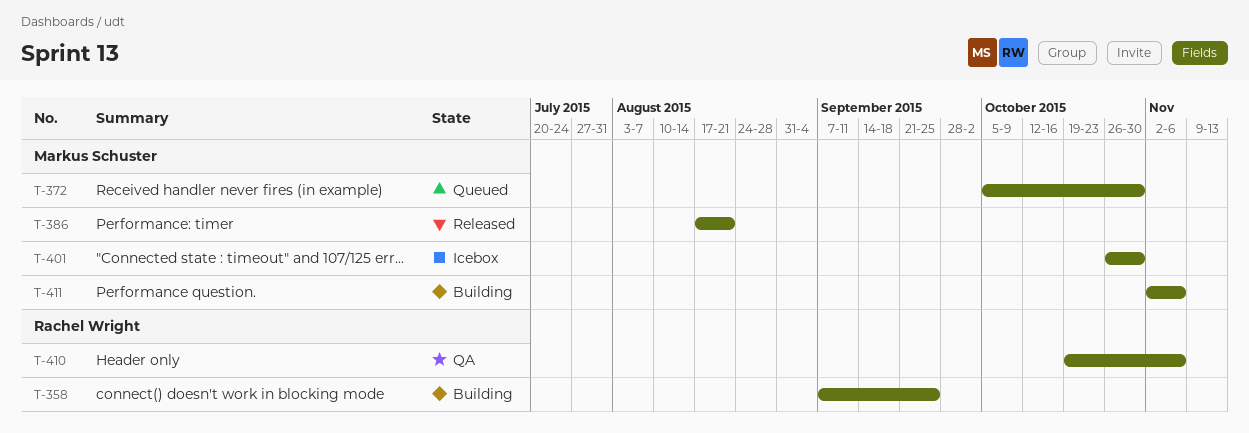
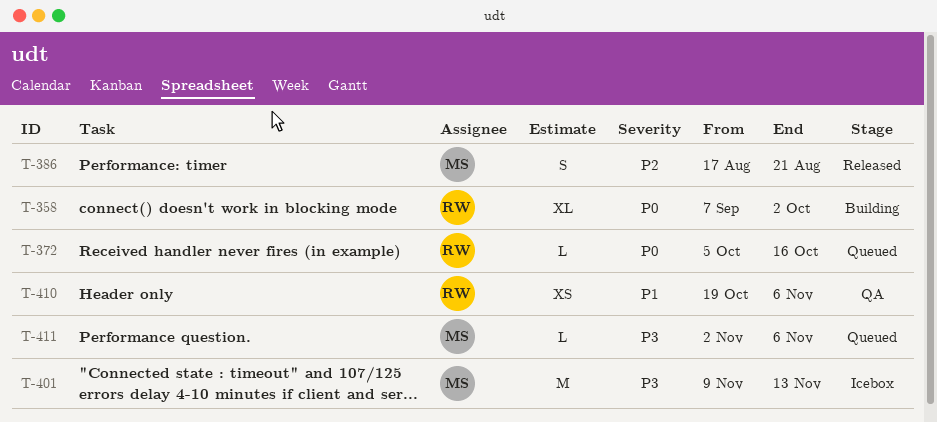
T-358, due: Sep 25 -> Oct 2
T-372, owner: Markus Schuster -> Rachel Wright
T-372, due: Oct 30 -> Oct 16
T-401, start: Oct 26 -> Nov 9
T-401, due: Oct 30 -> Nov 13
T-411, status: Building -> Queued

